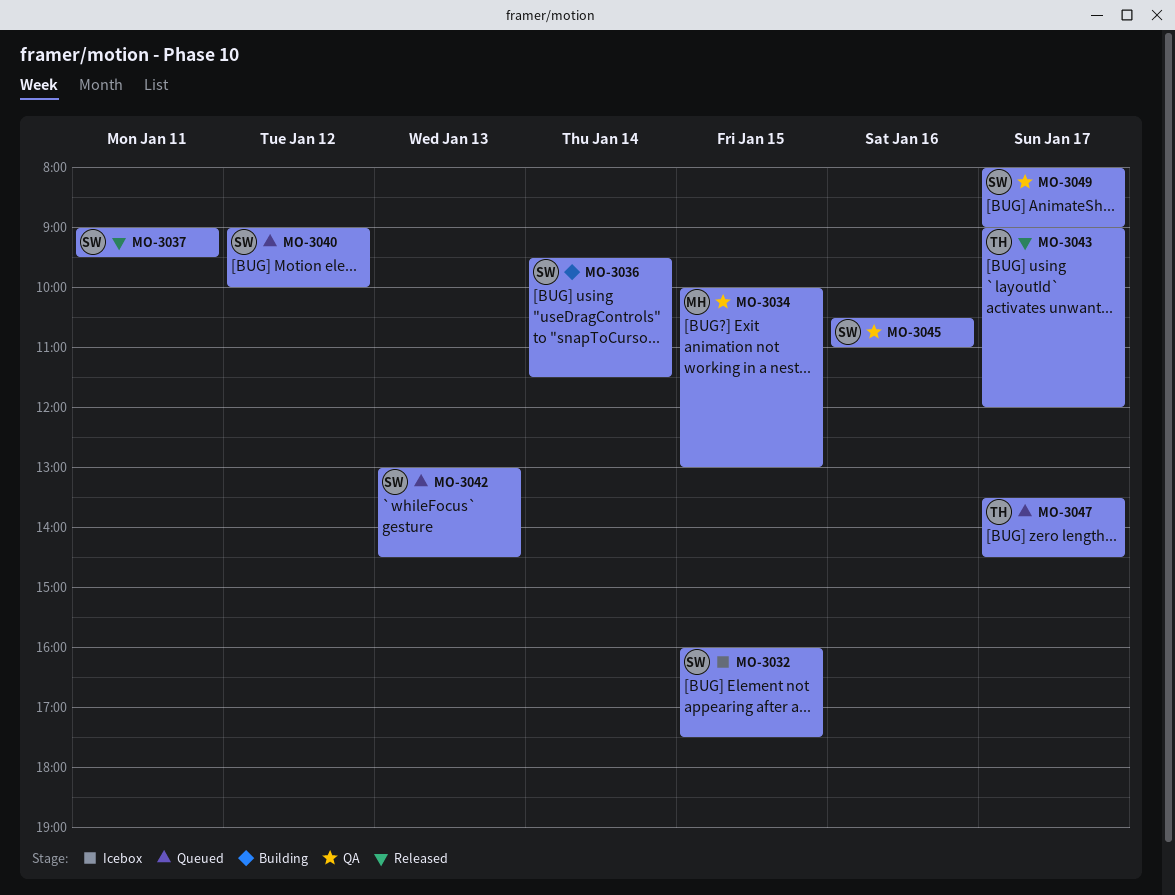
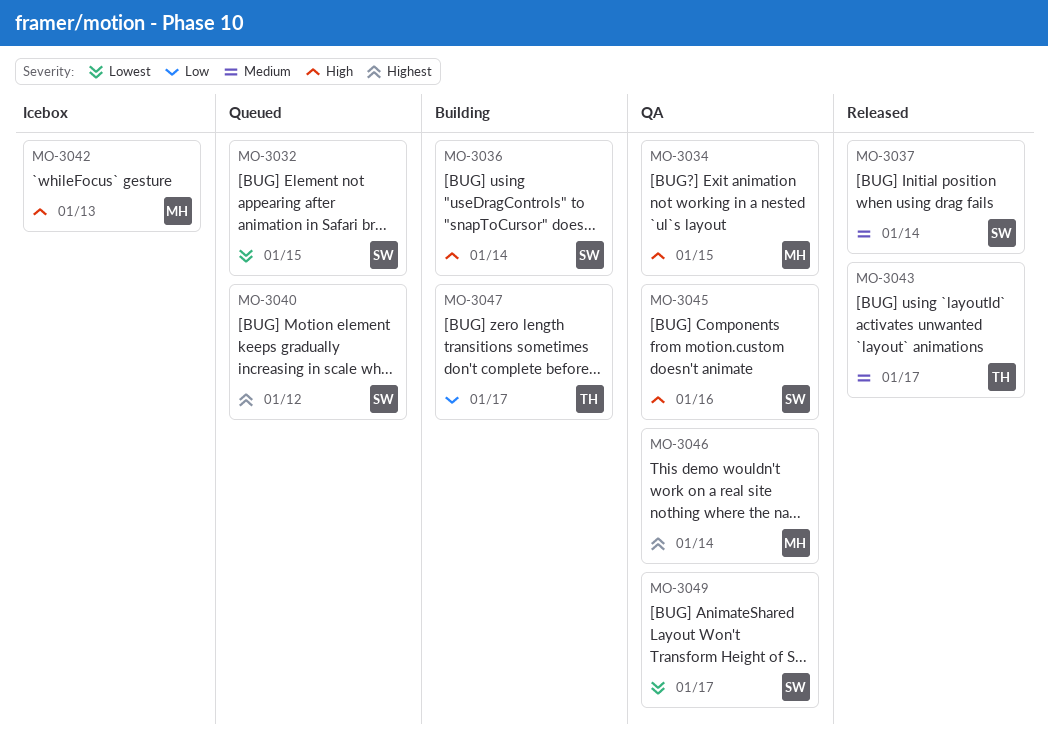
MO-3032, status: Icebox -> Queued
MO-3037, day: Jan 11 -> Jan 14
MO-3042, status: Queued -> Icebox
MO-3042, owner: SW -> MH
MO-3046: none -> present
MO-3047, status: Queued -> Building

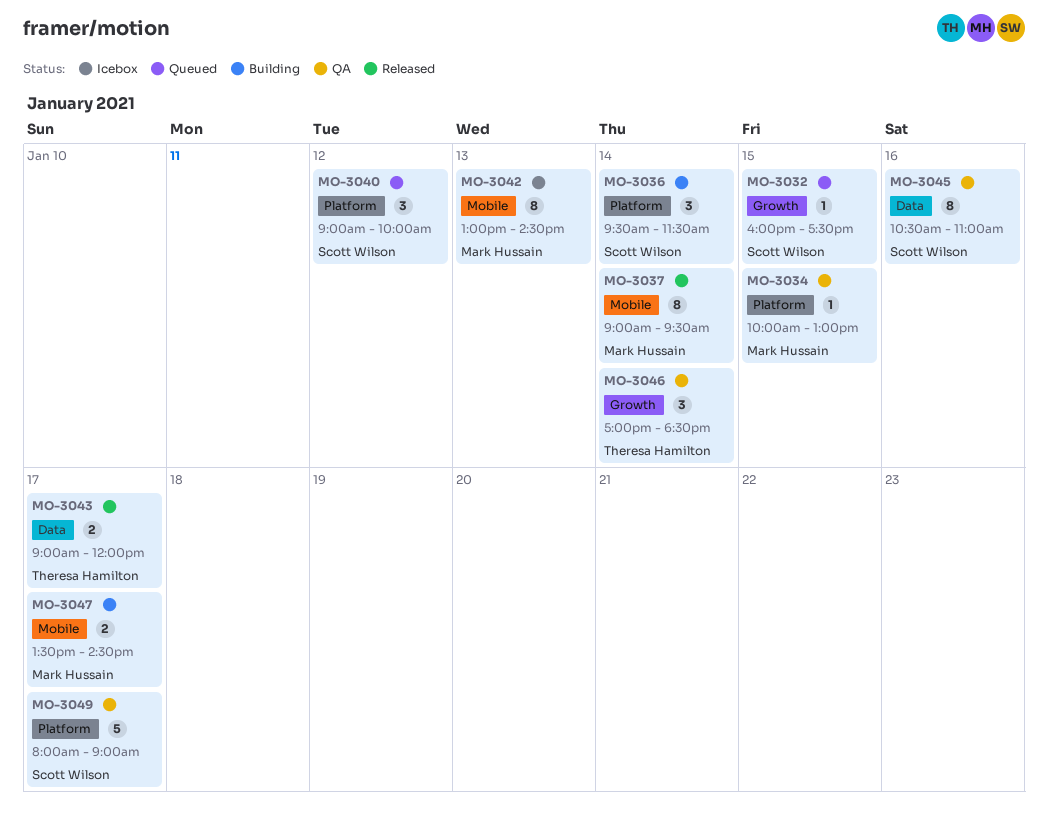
MO-3037, owner: Scott Wilson -> Mark Hussain
MO-3046, owner: Mark Hussain -> Theresa Hamilton
MO-3047, owner: Theresa Hamilton -> Mark Hussain

